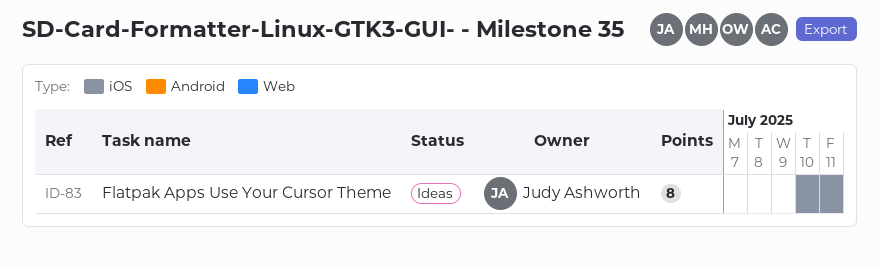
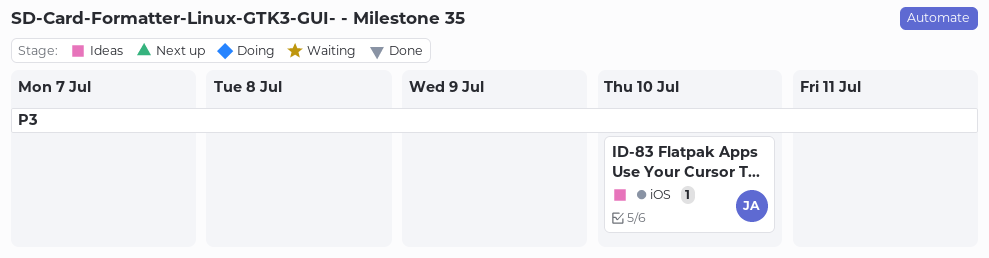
ID-83, estimate: 8 -> 1
ID-83, due: Jul 11 -> Jul 10

